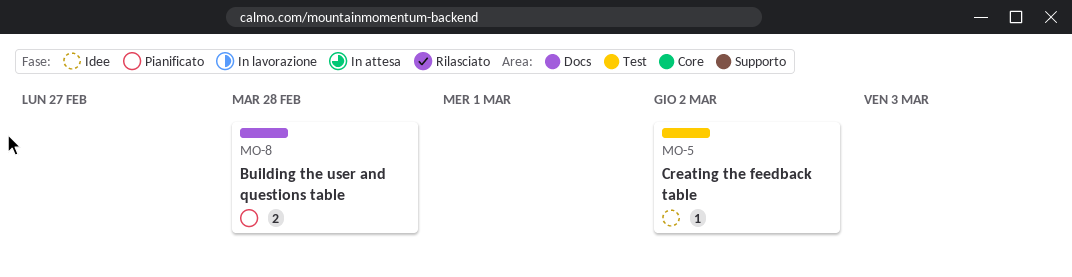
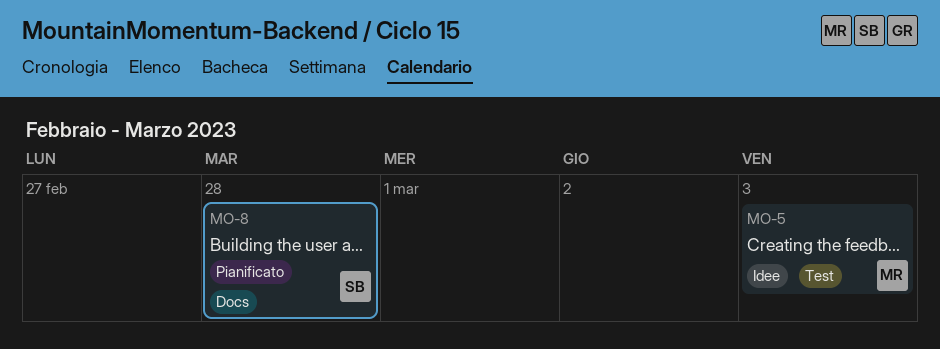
MO-5, due: Mar 2 -> Mar 3

